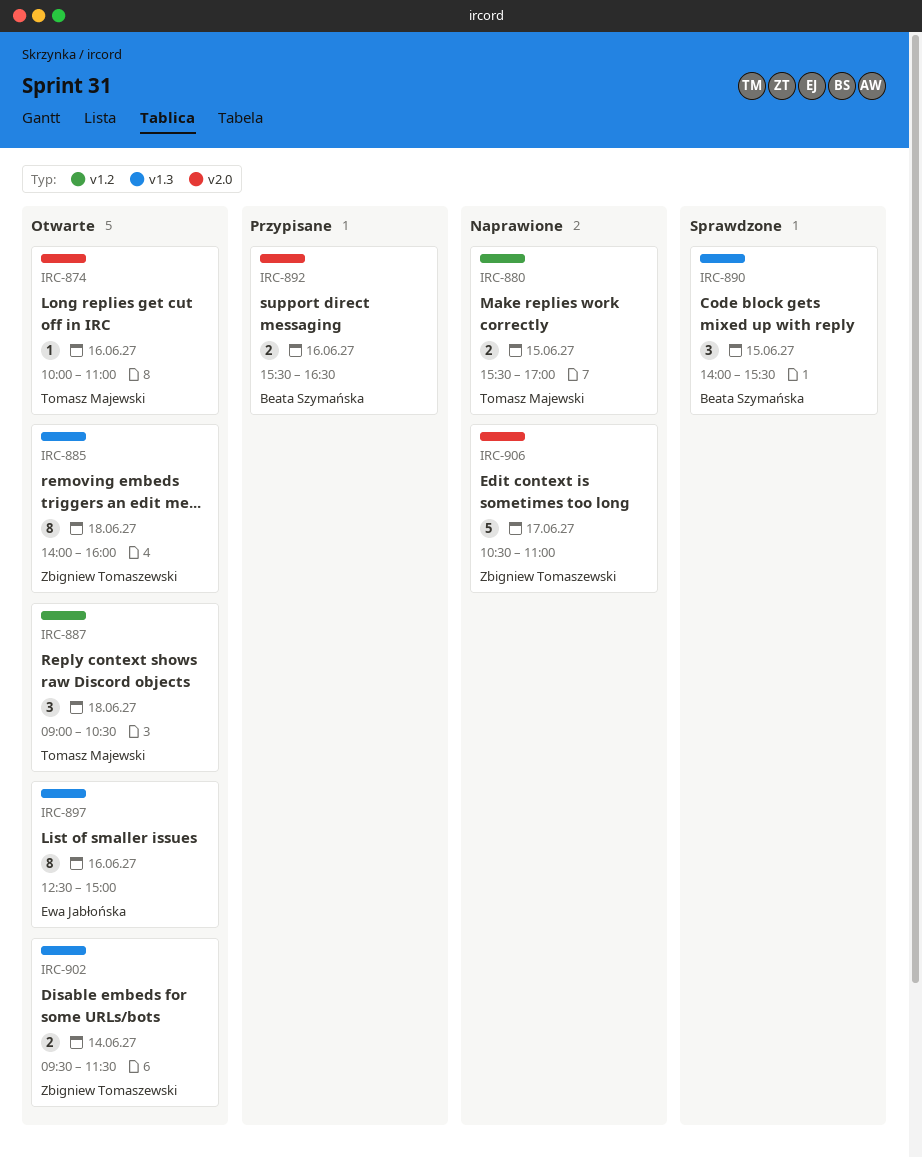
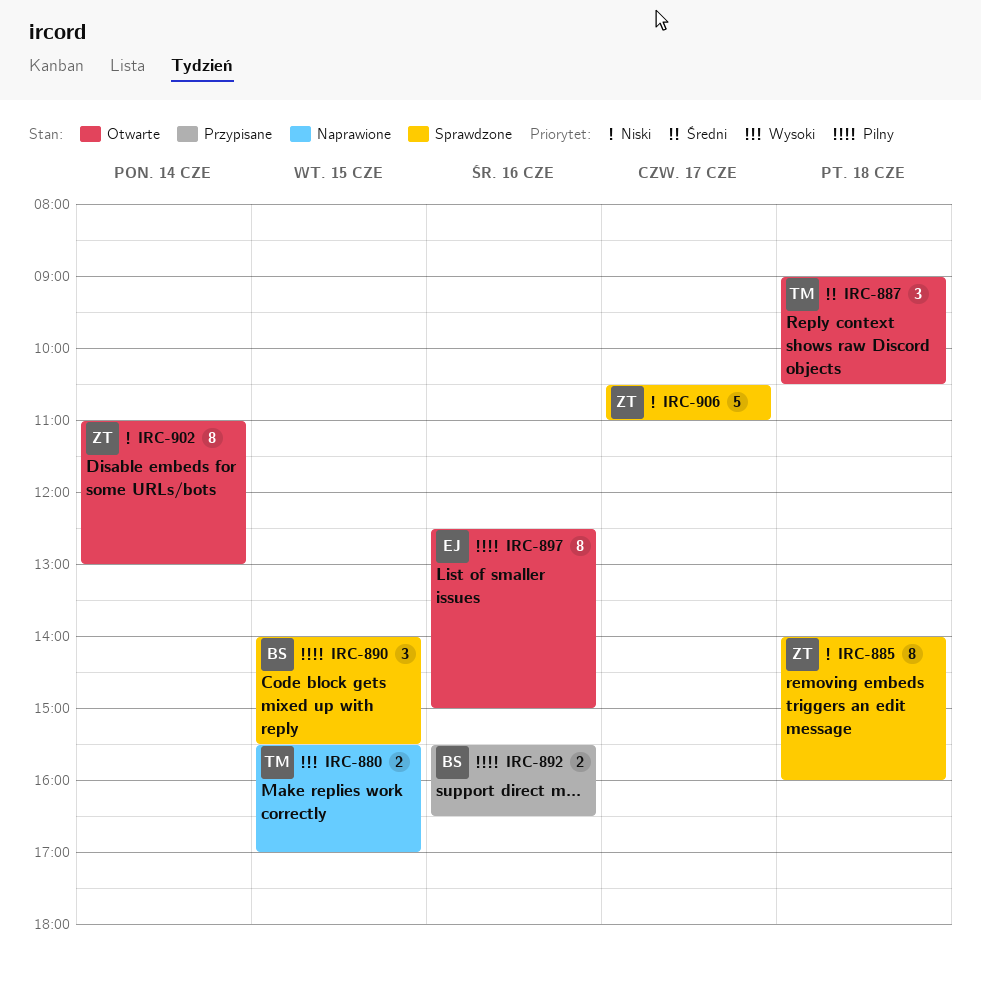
IRC-874: present -> none
IRC-885, status: Otwarte -> Sprawdzone
IRC-902, estimate: 2 -> 8
IRC-902, begins: 09:30 -> 11:00
IRC-902, ends: 11:30 -> 13:00
IRC-906, status: Naprawione -> Sprawdzone

